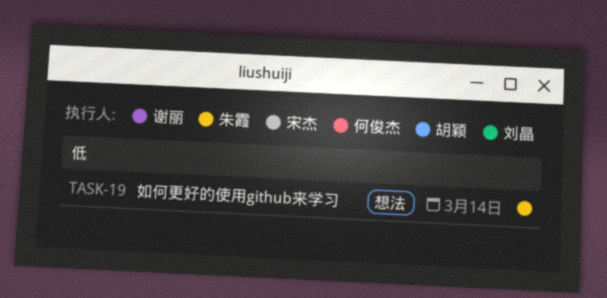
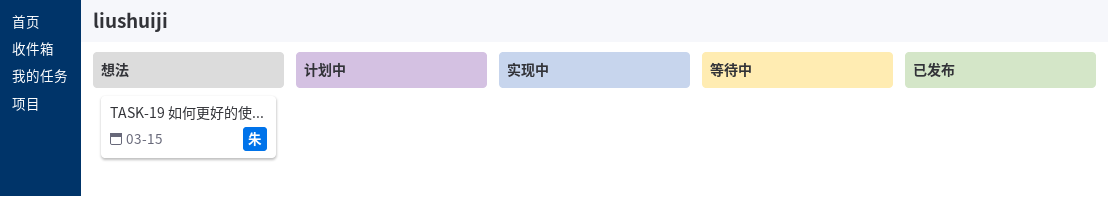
TASK-19, due: Mar 14 -> Mar 15

